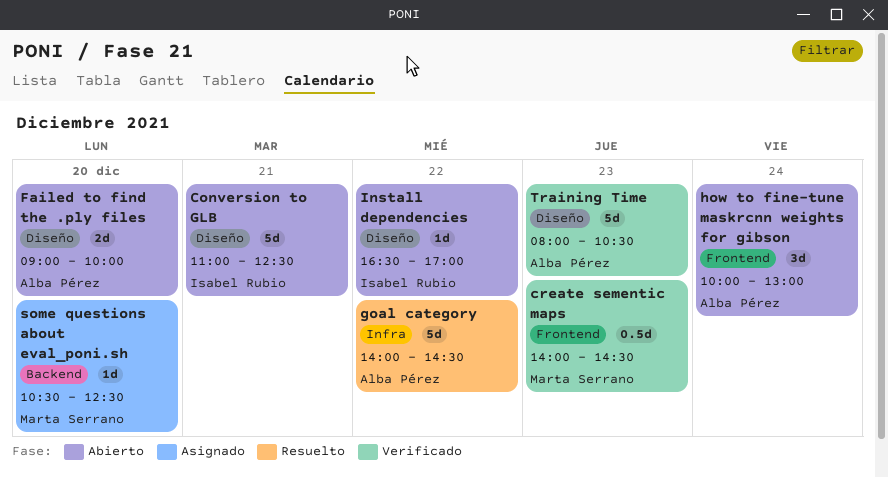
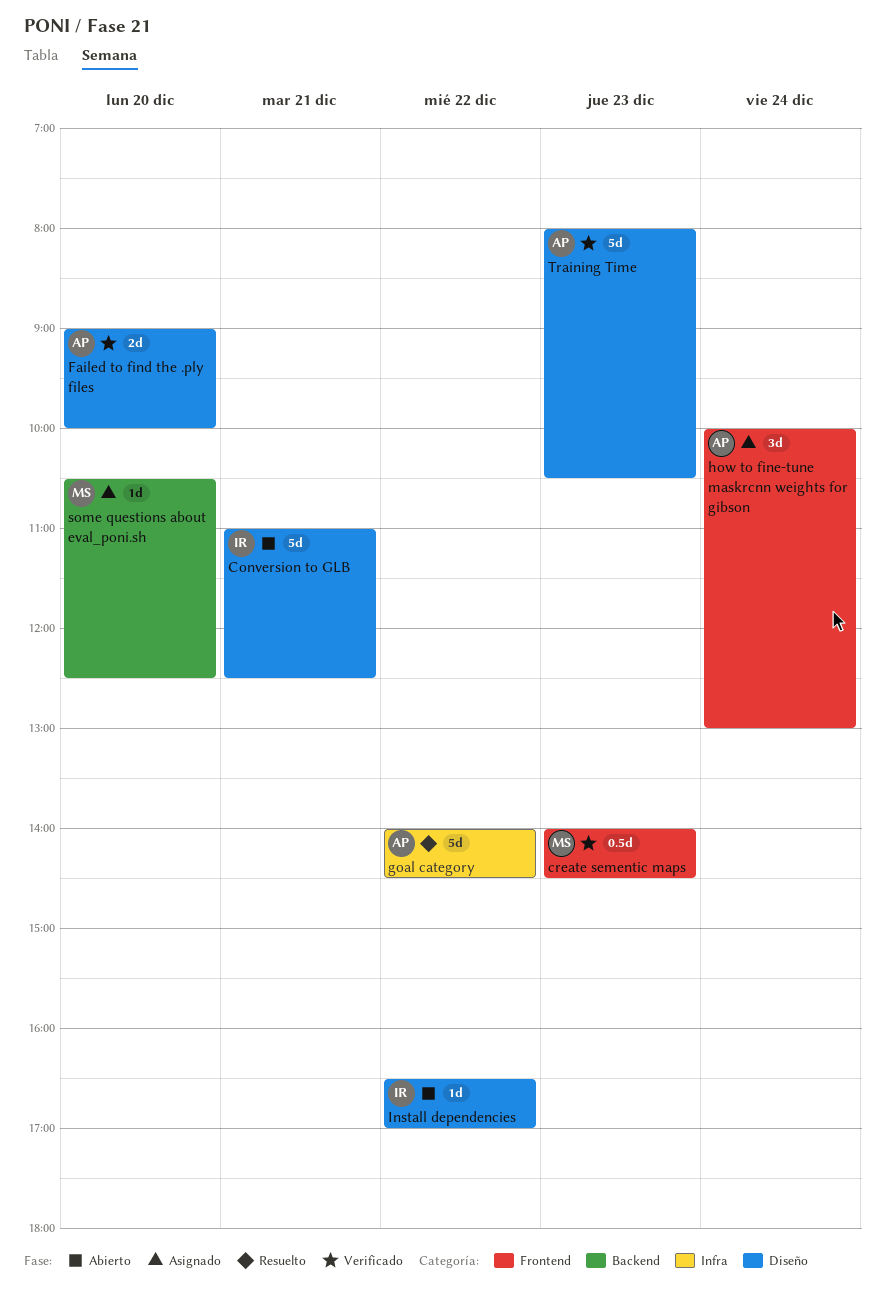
Failed to find the .ply files, status: Abierto -> Verificado
how to fine-tune maskrcnn weights for gibson, status: Abierto -> Asignado

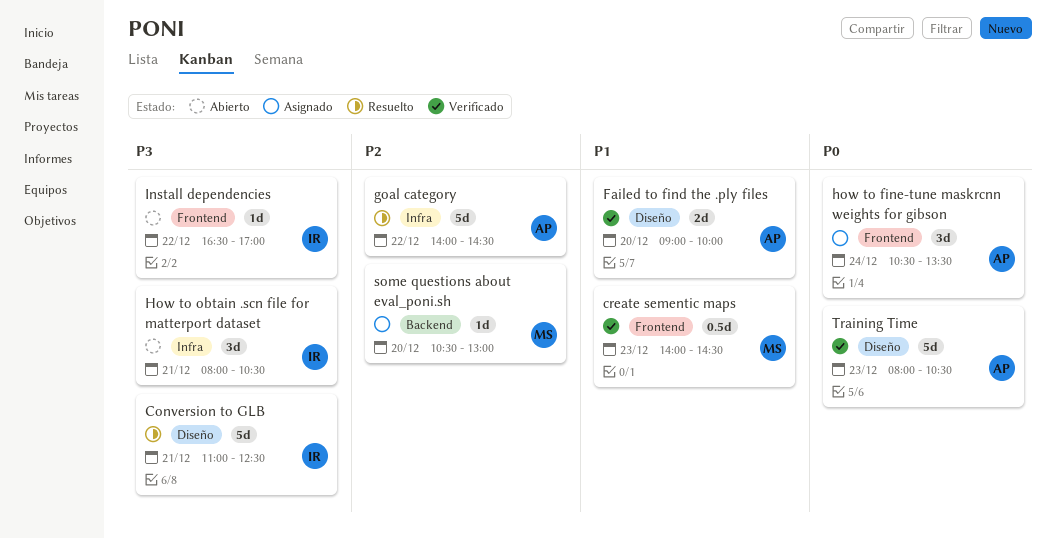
Conversion to GLB, status: Abierto -> Resuelto
how to fine-tune maskrcnn weights for gibson, begins: 10:00 -> 10:30
how to fine-tune maskrcnn weights for gibson, ends: 13:00 -> 13:30
How to obtain .scn file for matterport dataset: none -> present
Install dependencies, label: Diseño -> Frontend
some questions about eval_poni.sh, ends: 12:30 -> 13:00

